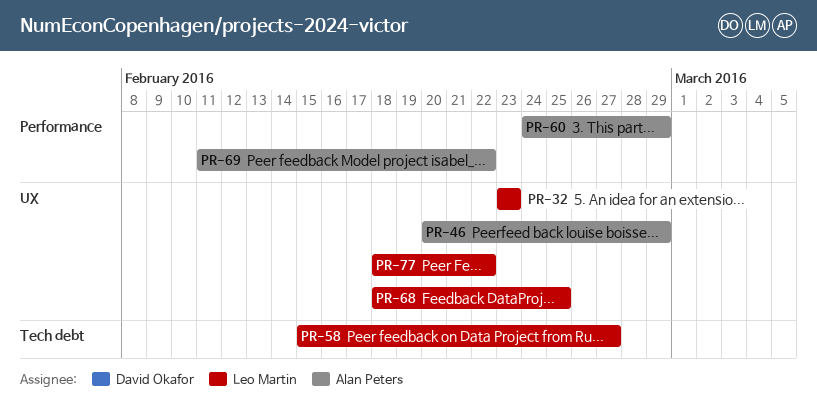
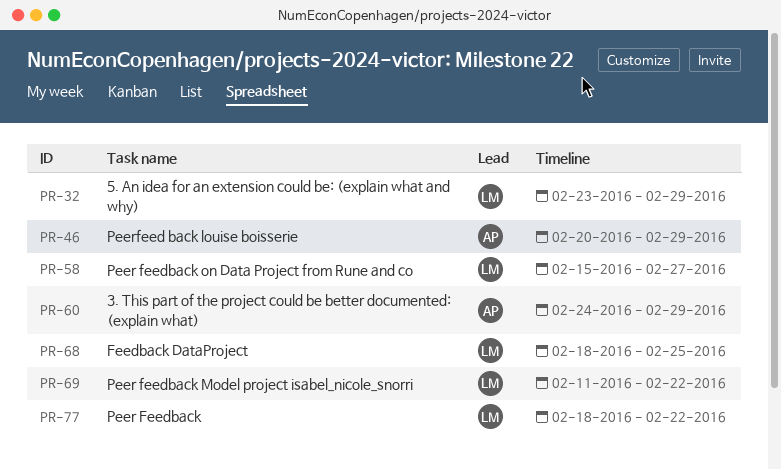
PR-32, due: Feb 23 -> Feb 29
PR-69, owner: Alan Peters -> Leo Martin

